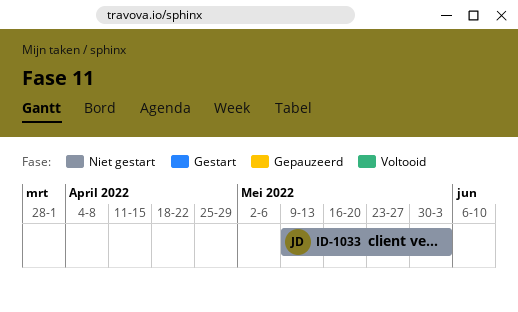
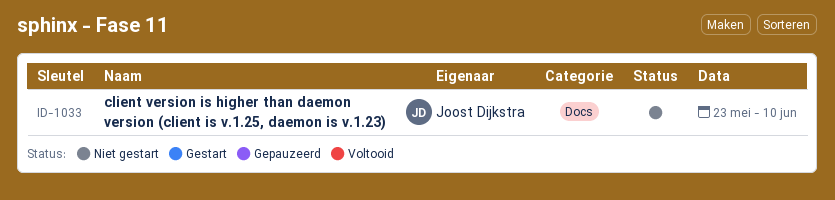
ID-1033, start: May 9 -> May 23
ID-1033, due: Jun 3 -> Jun 10

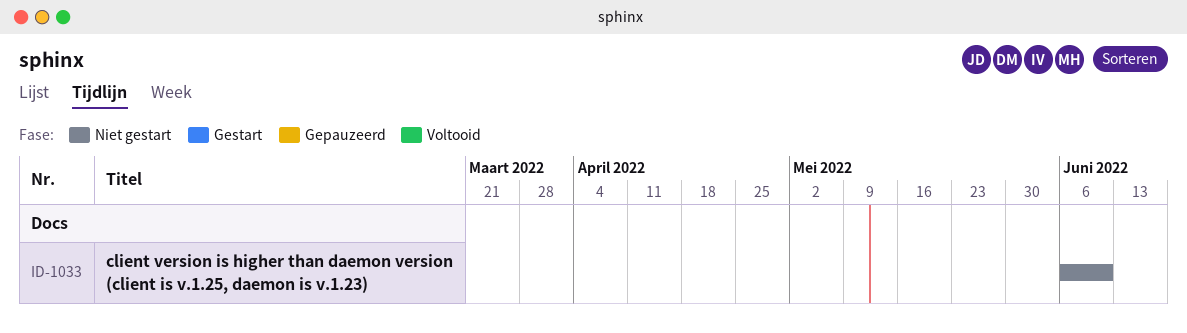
ID-1033, start: May 23 -> Jun 6

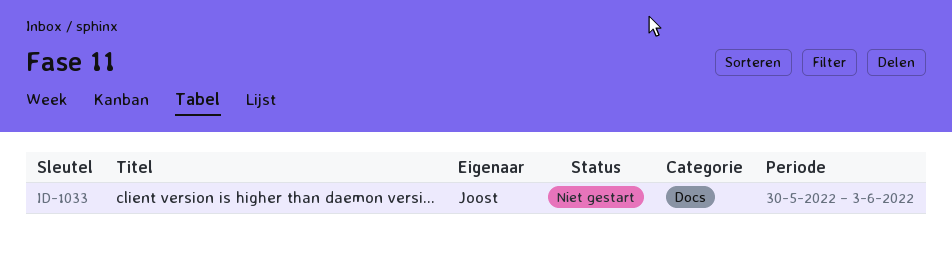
ID-1033, start: Jun 6 -> May 30
ID-1033, due: Jun 10 -> Jun 3

